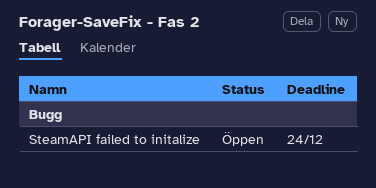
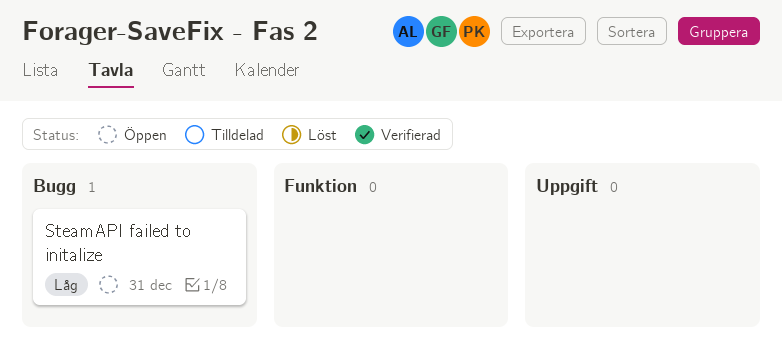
SteamAPI failed to initalize, due: Dec 24 -> Dec 31

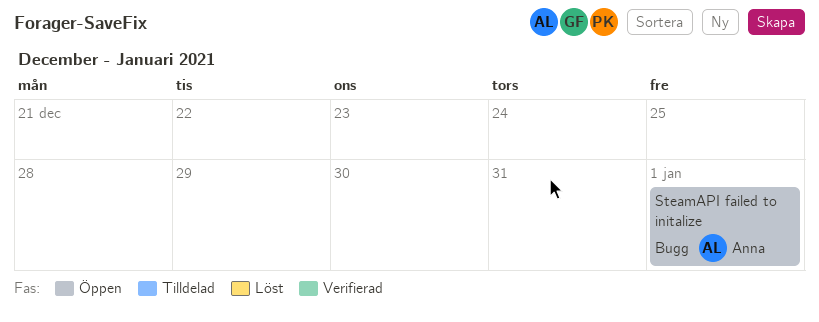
SteamAPI failed to initalize, due: Dec 31 -> Jan 1

